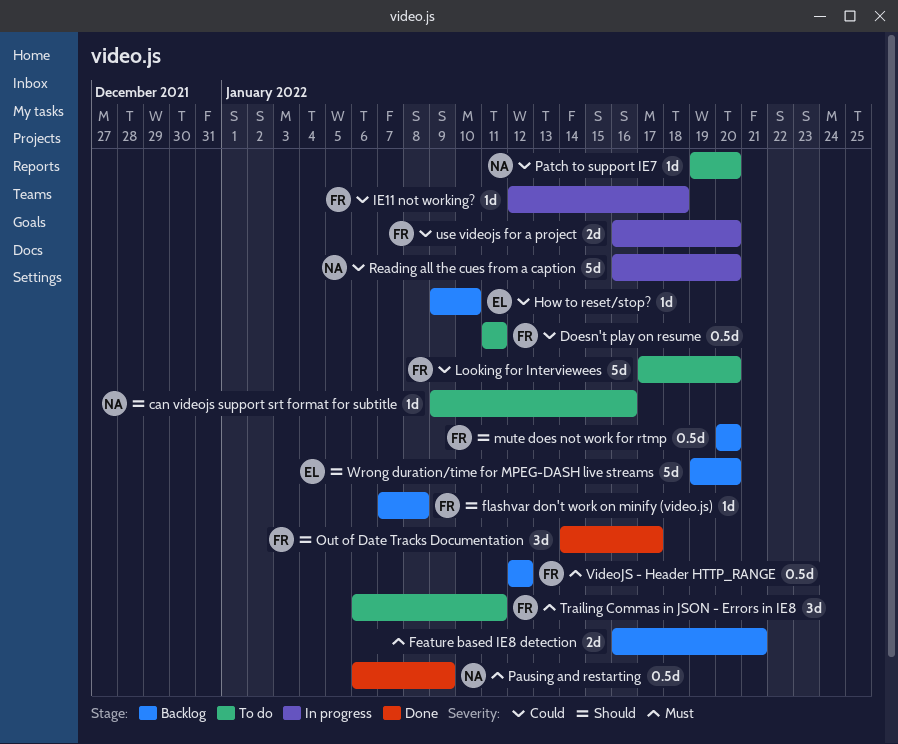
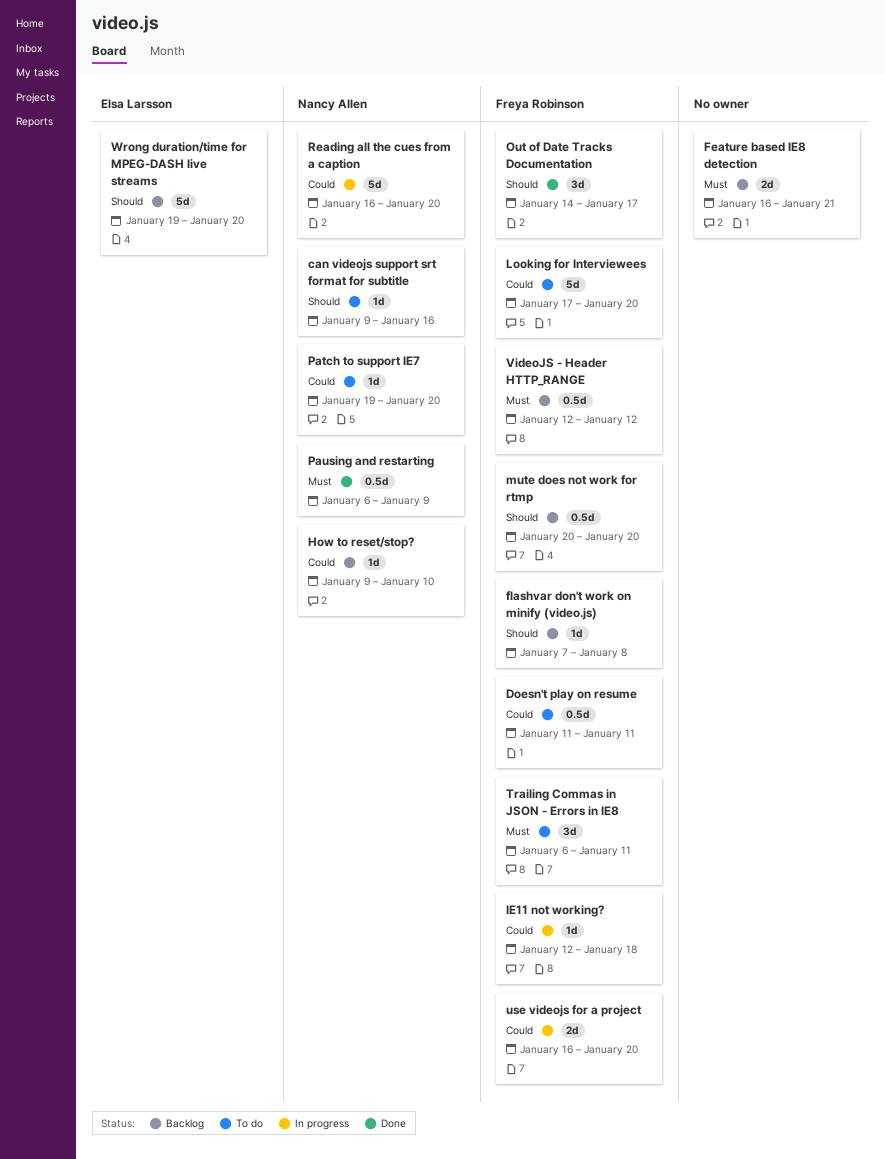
How to reset/stop?, owner: Elsa Larsson -> Nancy Allen

